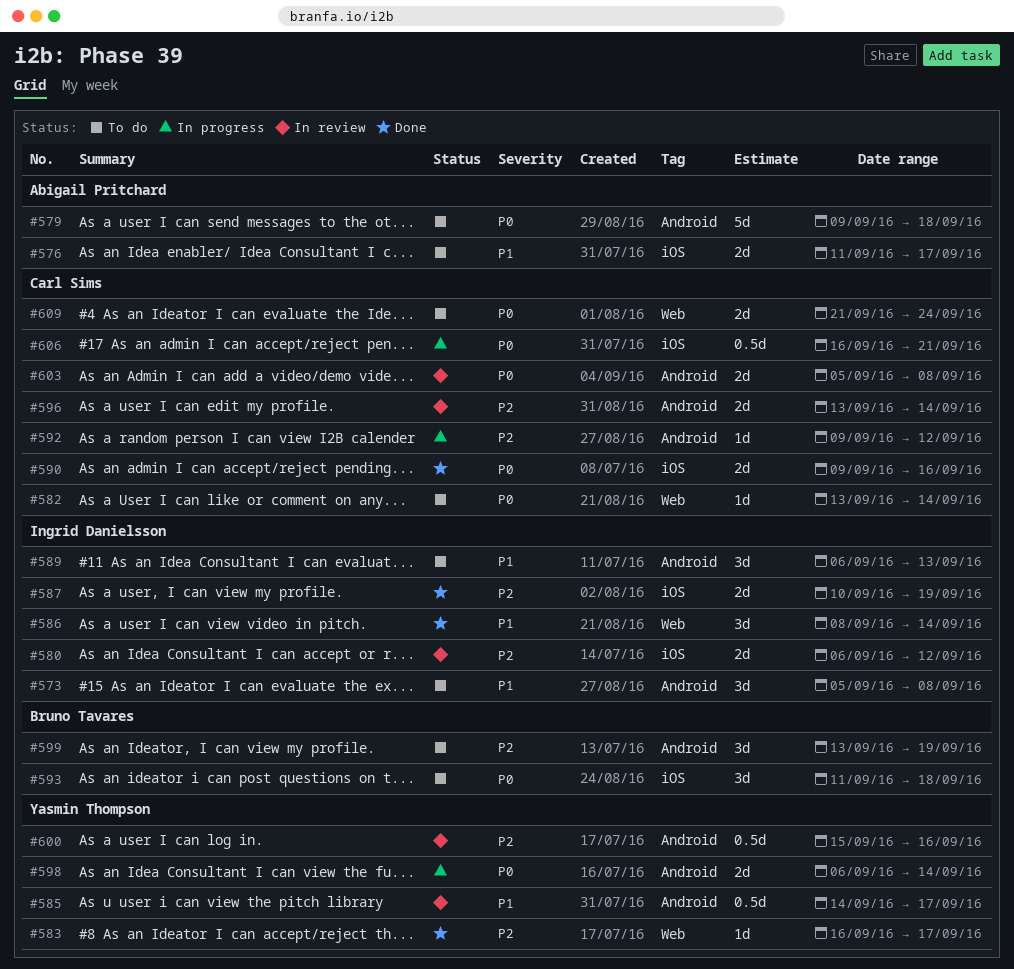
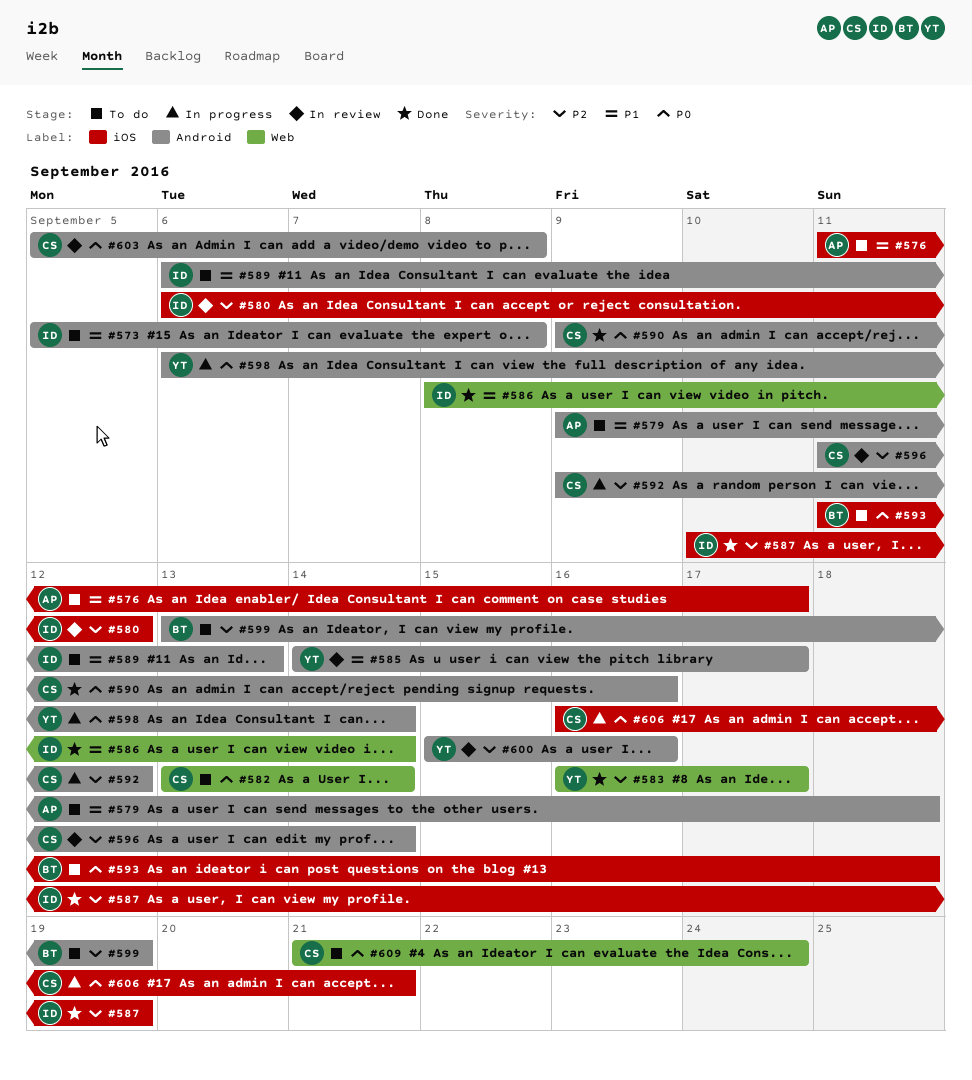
#579, priority: P0 -> P1
#590, label: iOS -> Android
#596, start: Sep 13 -> Sep 11

